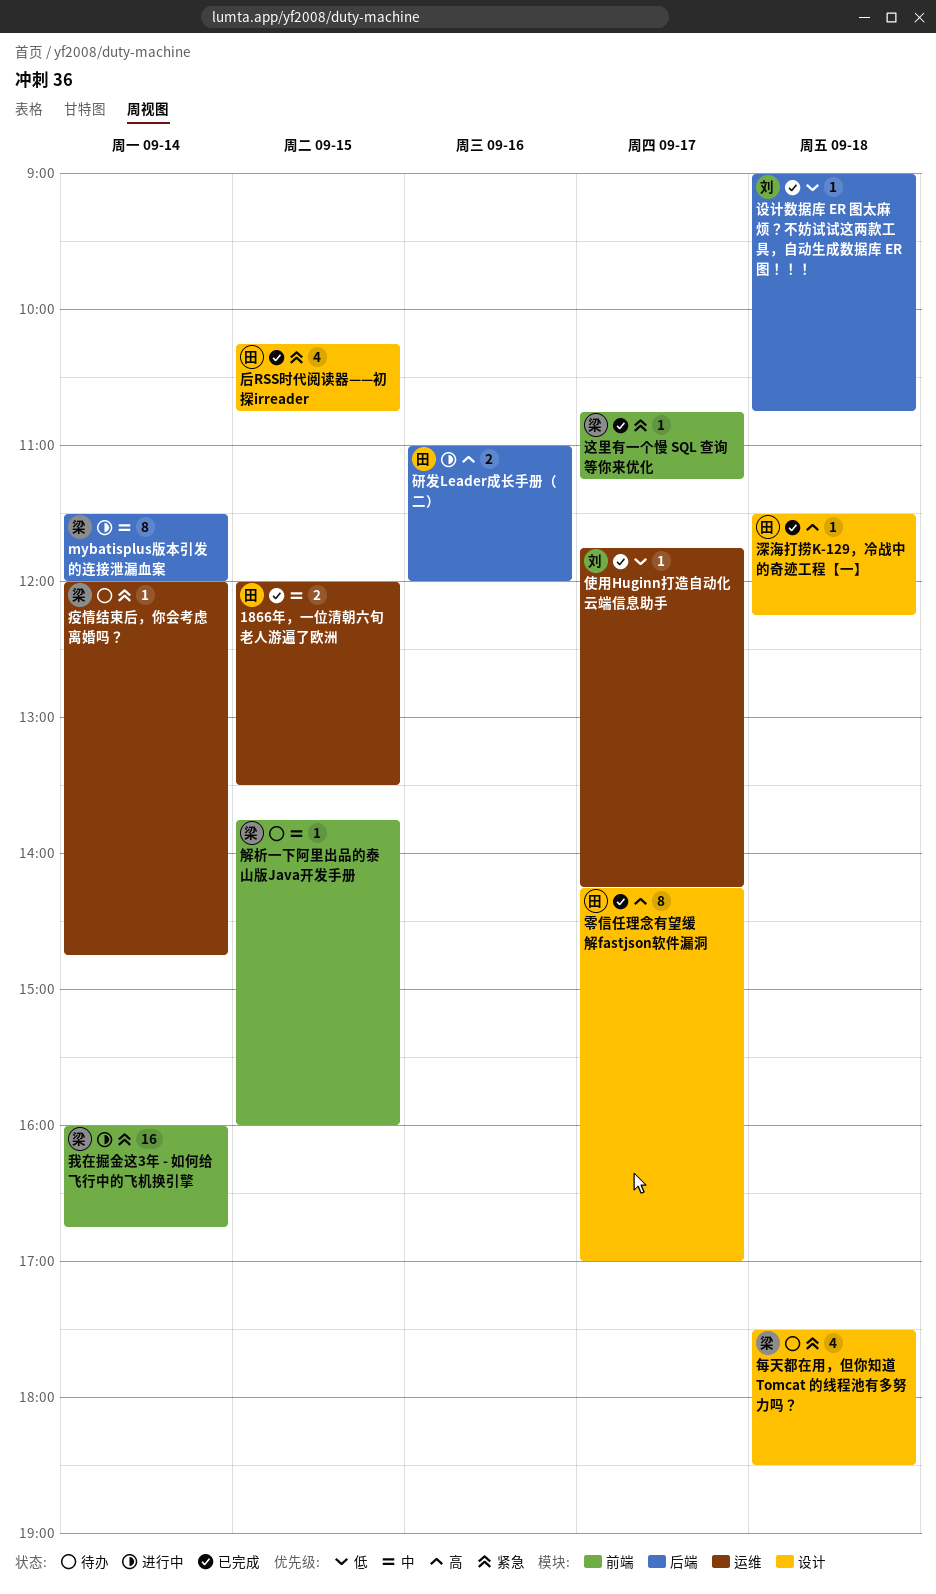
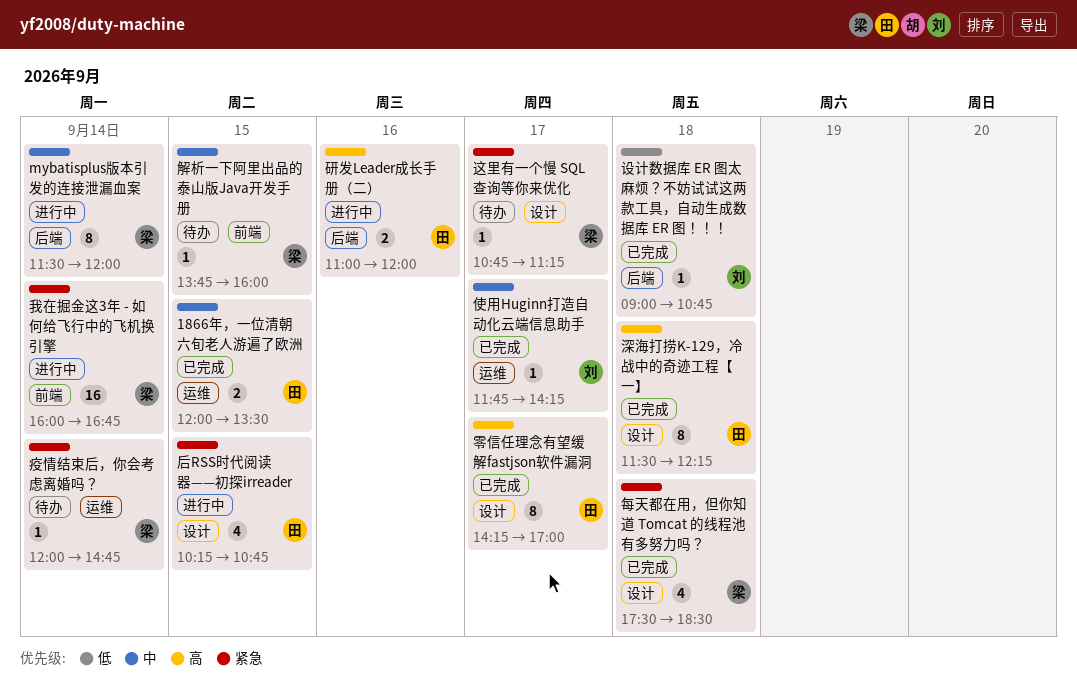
使用Huginn打造自动化云端信息助手, priority: 低 -> 中
后RSS时代阅读器——初探irreader, status: 已完成 -> 进行中
每天都在用，但你知道 Tomcat 的线程池有多努力吗？, status: 待办 -> 已完成
深海打捞K-129，冷战中的奇迹工程【一】, estimate: 1 -> 8
这里有一个慢 SQL 查询等你来优化, status: 已完成 -> 待办
这里有一个慢 SQL 查询等你来优化, label: 前端 -> 设计

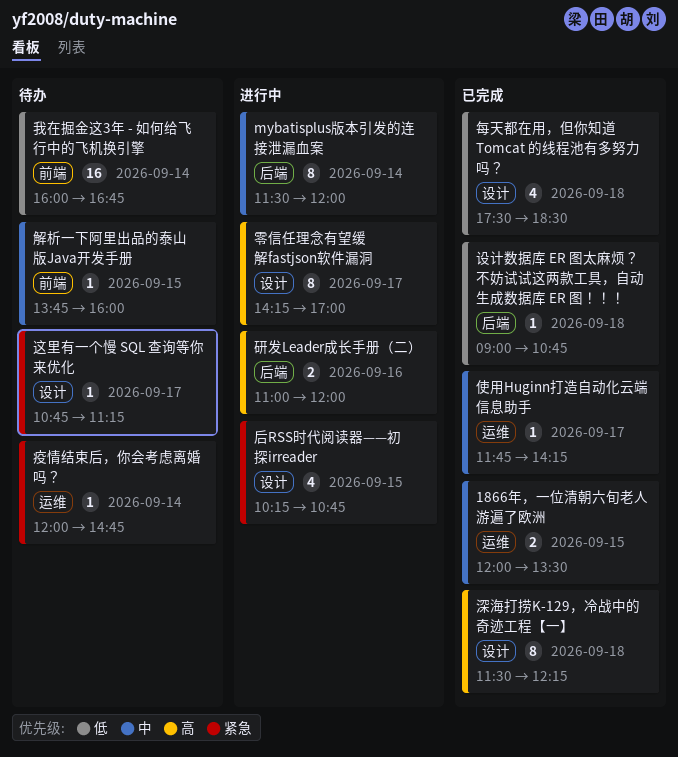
我在掘金这3年 - 如何给飞行中的飞机换引擎, status: 进行中 -> 待办
我在掘金这3年 - 如何给飞行中的飞机换引擎, priority: 紧急 -> 低
每天都在用，但你知道 Tomcat 的线程池有多努力吗？, priority: 紧急 -> 低
零信任理念有望缓解fastjson软件漏洞, status: 已完成 -> 进行中

